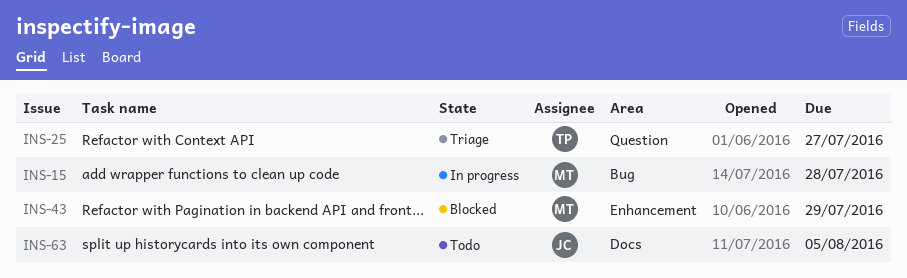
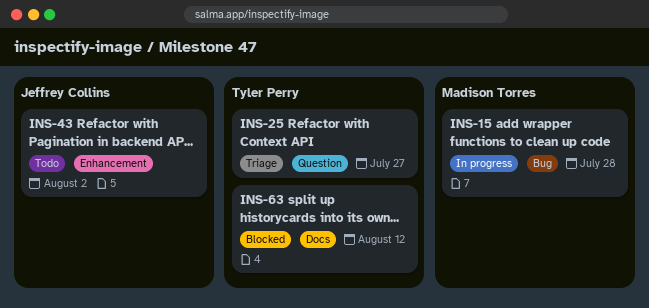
INS-43, status: Blocked -> Todo
INS-43, owner: Madison Torres -> Jeffrey Collins
INS-43, due: Jul 29 -> Aug 2
INS-63, status: Todo -> Blocked
INS-63, owner: Jeffrey Collins -> Tyler Perry
INS-63, due: Aug 5 -> Aug 12

